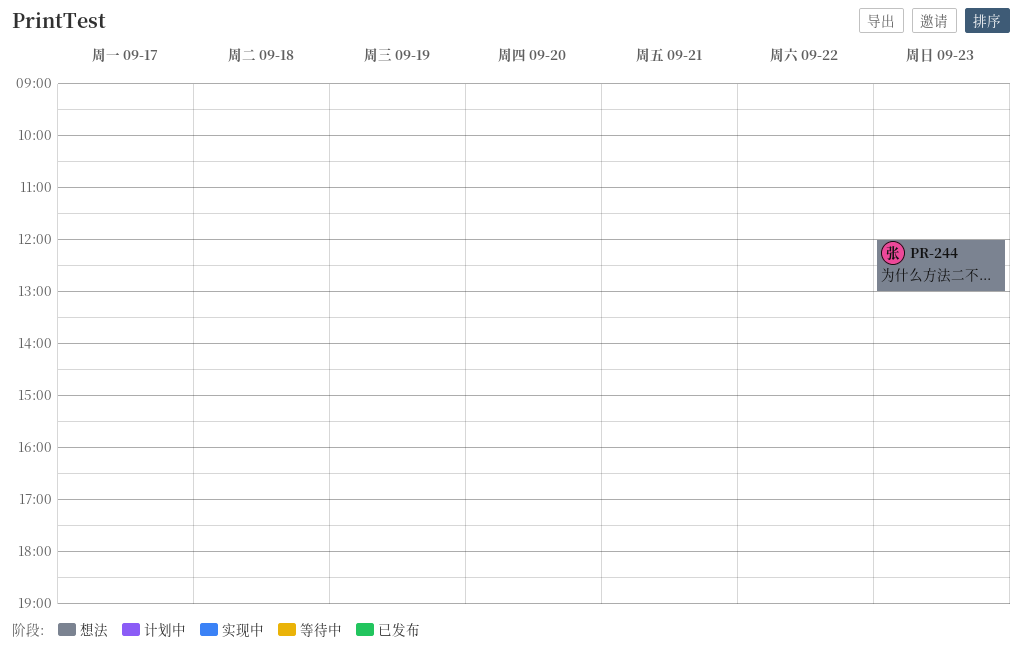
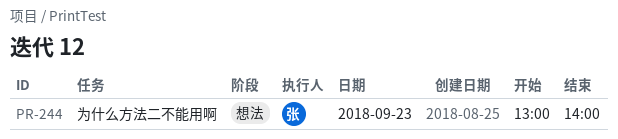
PR-244, begins: 12:00 -> 13:00
PR-244, ends: 13:00 -> 14:00

